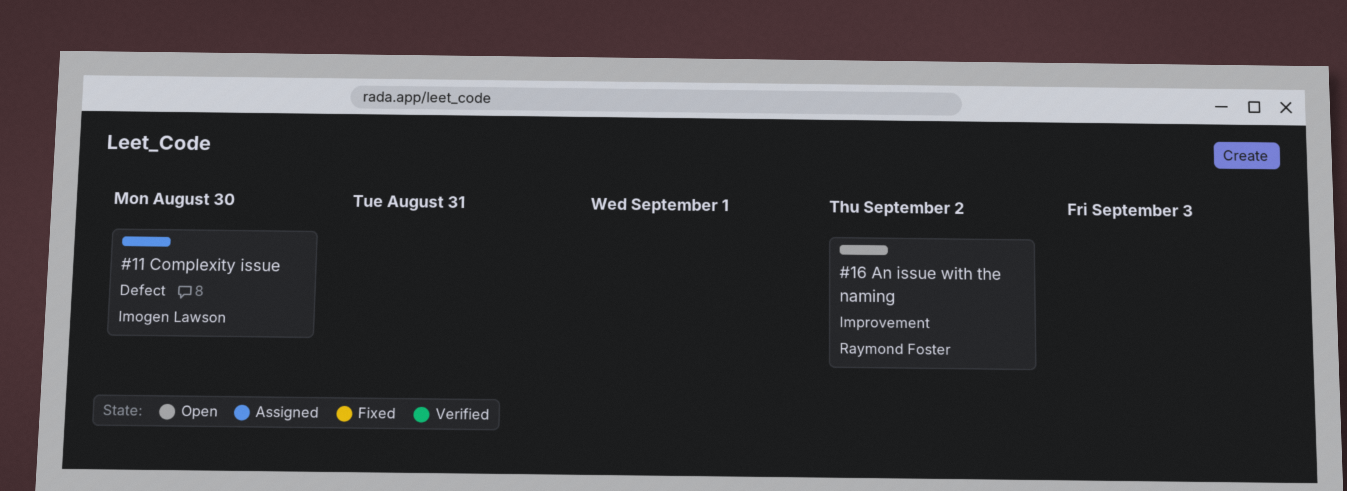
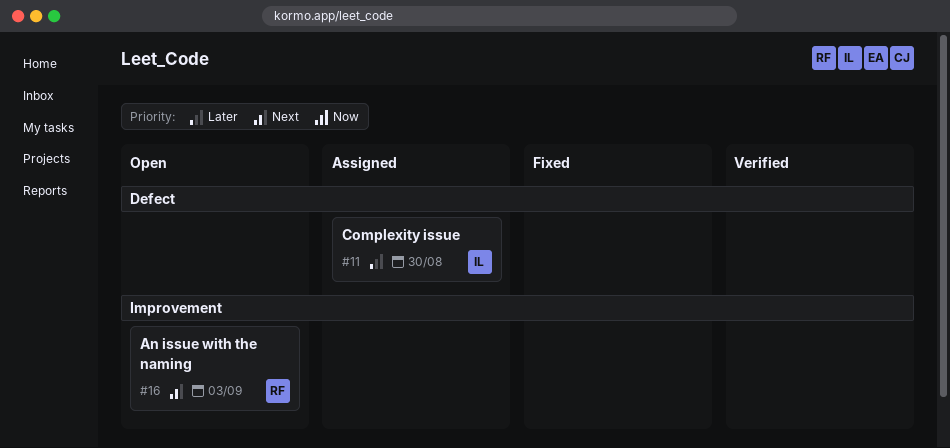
#16, due: Sep 2 -> Sep 3

